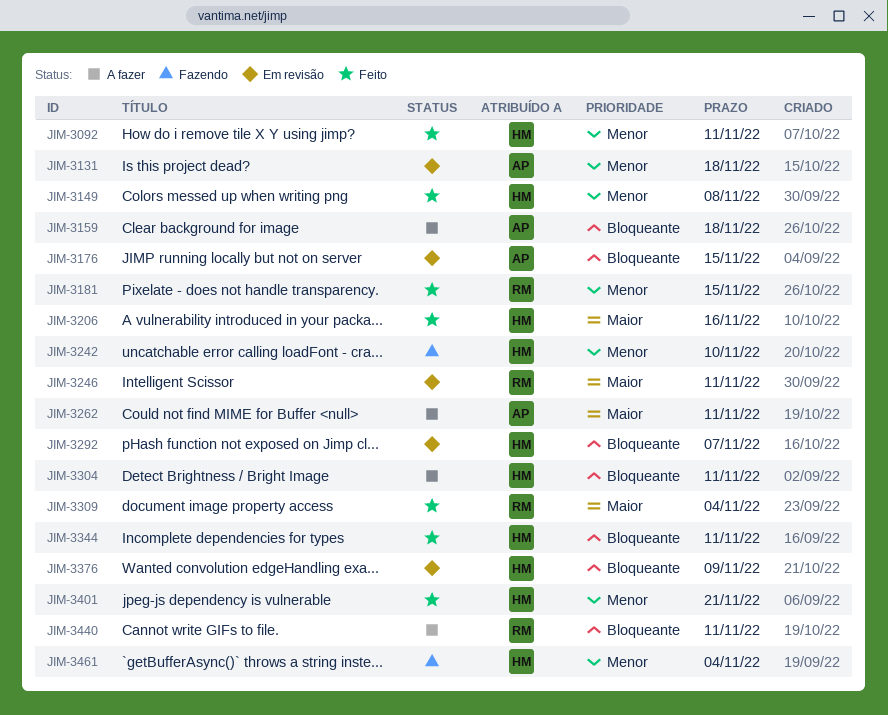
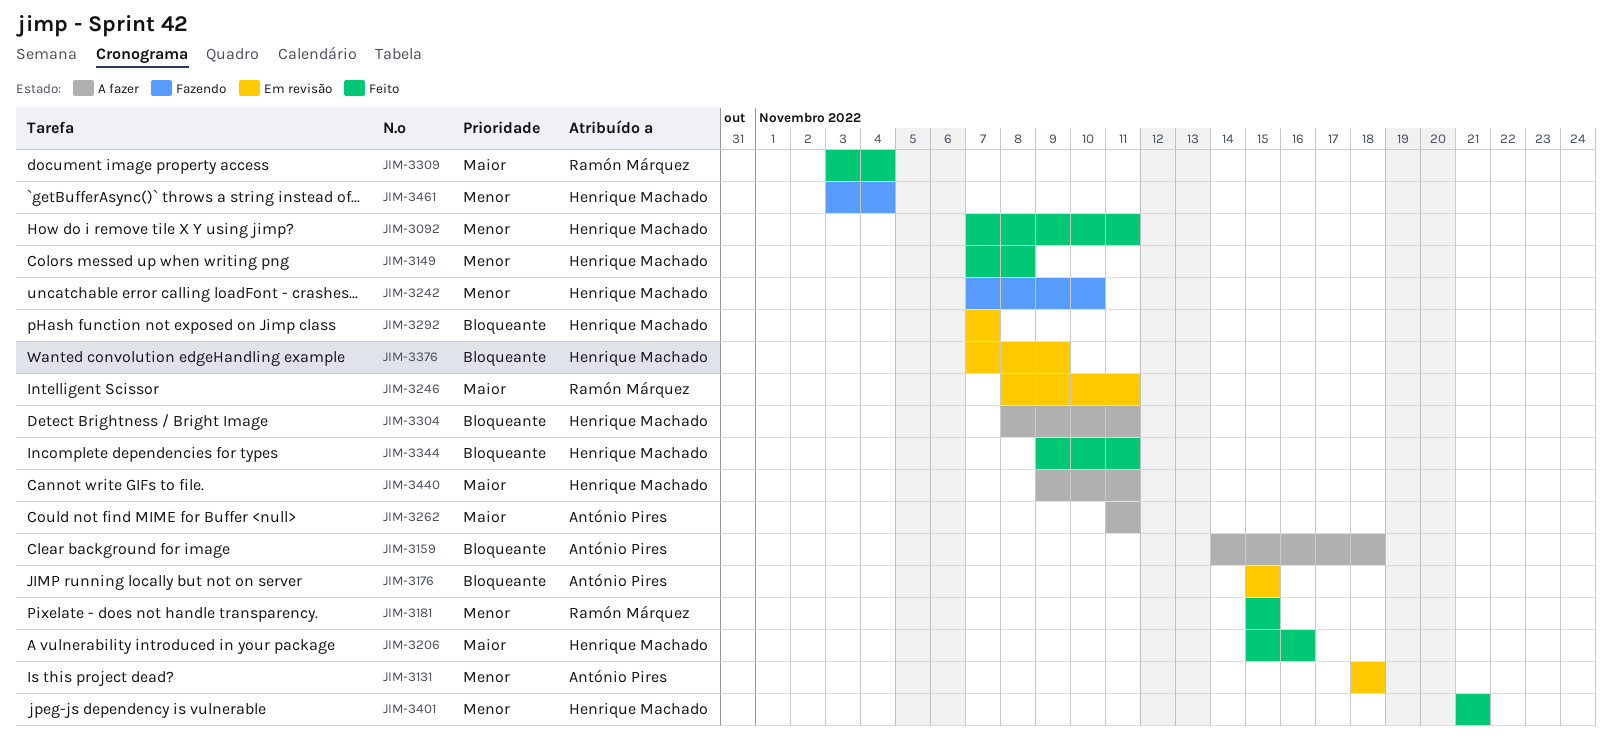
JIM-3440, owner: Ramón Márquez -> Henrique Machado
JIM-3440, priority: Bloqueante -> Maior

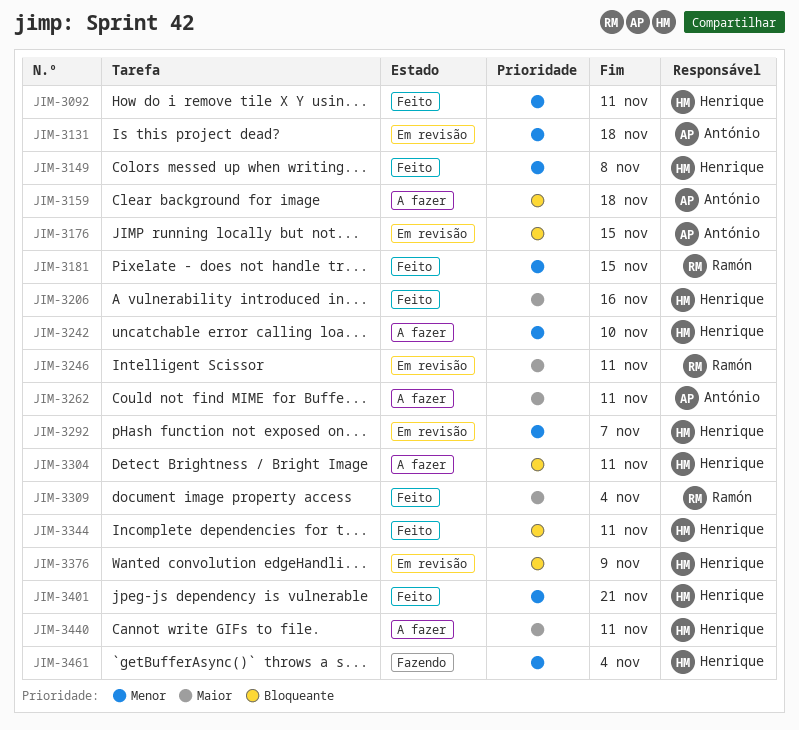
JIM-3242, status: Fazendo -> A fazer
JIM-3292, priority: Bloqueante -> Menor

